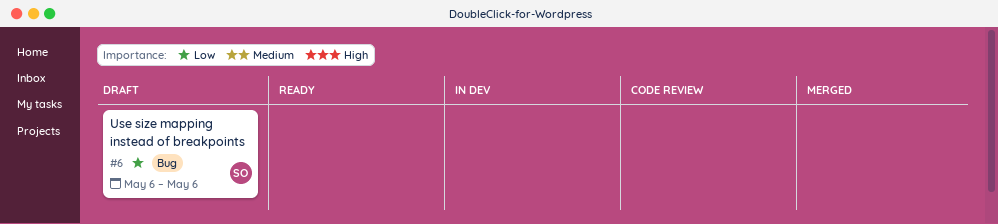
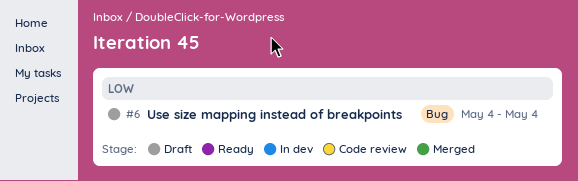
#6, start: May 6 -> May 4
#6, due: May 6 -> May 4

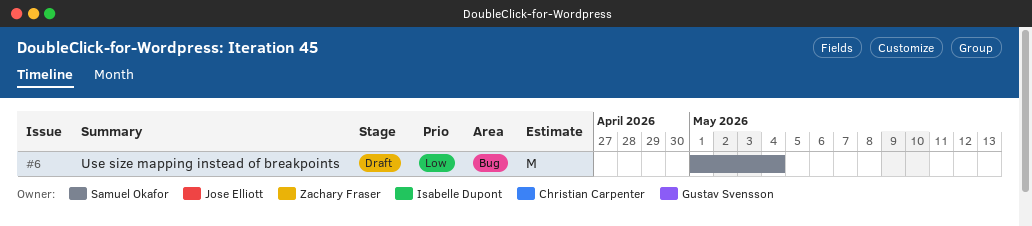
#6, start: May 4 -> May 1

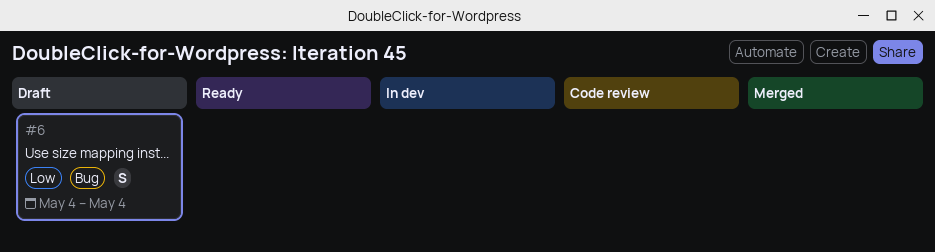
#6, estimate: M -> S
#6, start: May 1 -> May 4

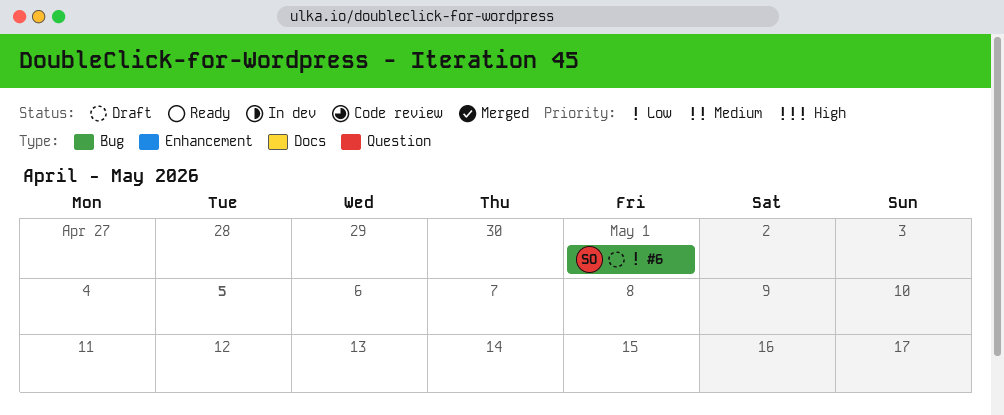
#6, start: May 4 -> May 1
#6, due: May 4 -> May 1

